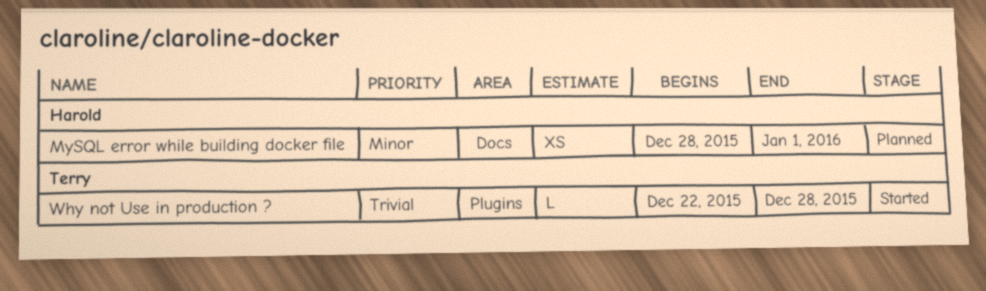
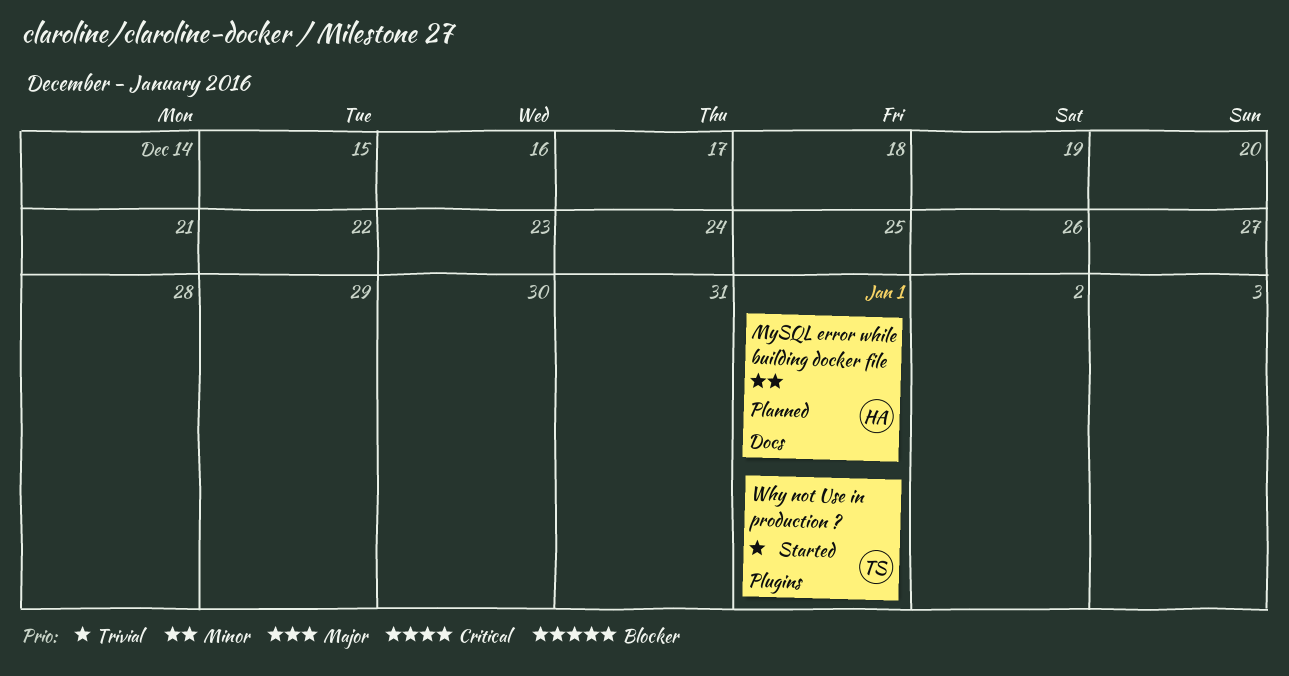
Why not Use in production ?, due: Dec 28 -> Jan 1

